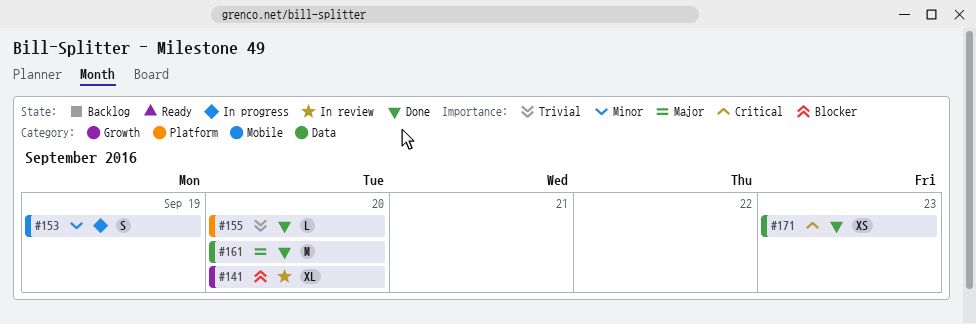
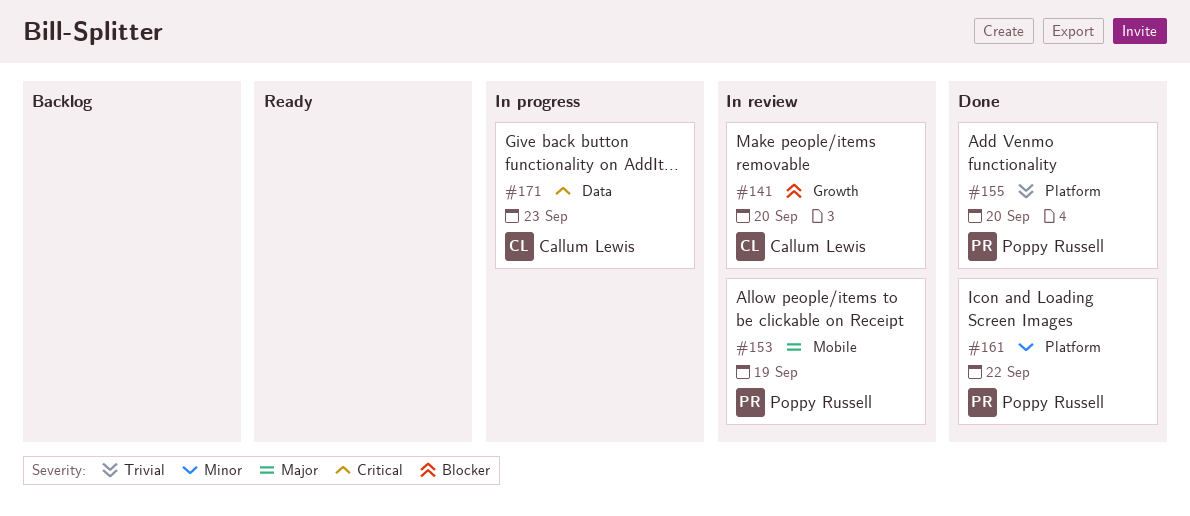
#153, status: In progress -> In review
#153, priority: Minor -> Major
#161, priority: Major -> Minor
#161, label: Data -> Platform
#161, due: Sep 20 -> Sep 22
#171, status: Done -> In progress

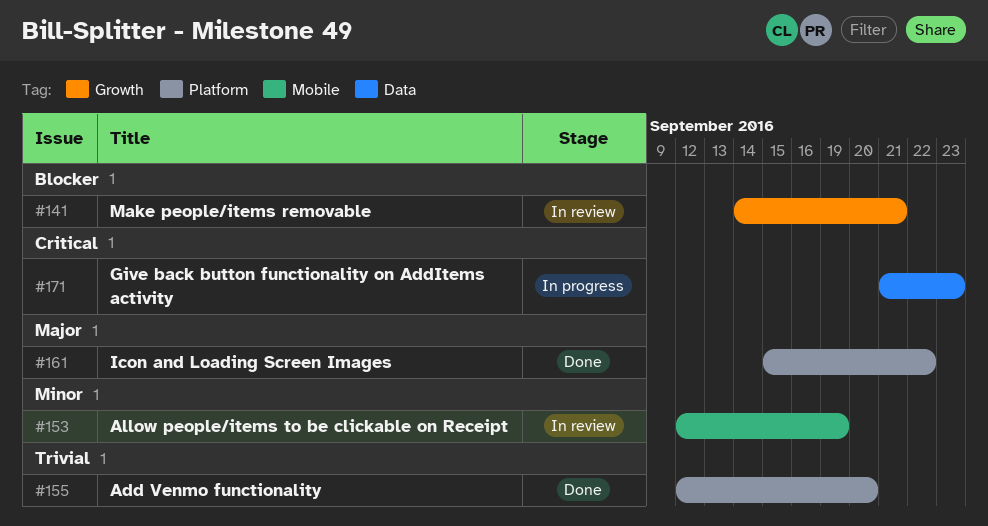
#141, due: Sep 20 -> Sep 21
#153, priority: Major -> Minor
#161, priority: Minor -> Major

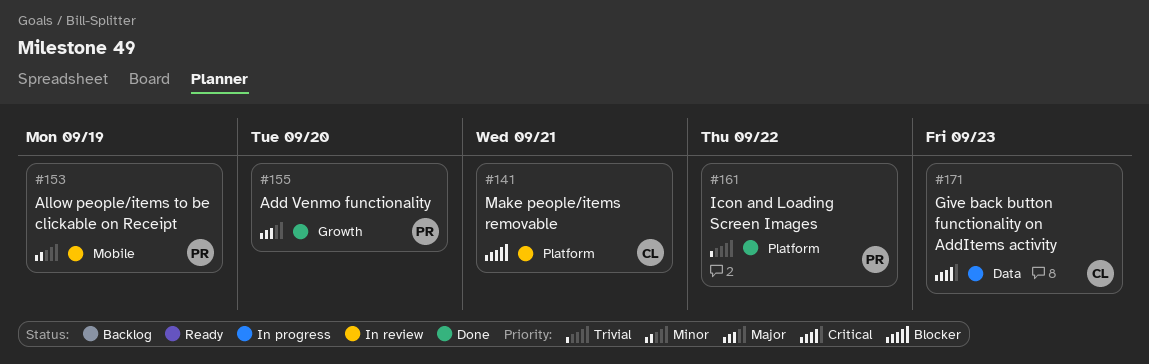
#141, label: Growth -> Platform
#155, priority: Trivial -> Major
#155, label: Platform -> Growth
#161, priority: Major -> Trivial

